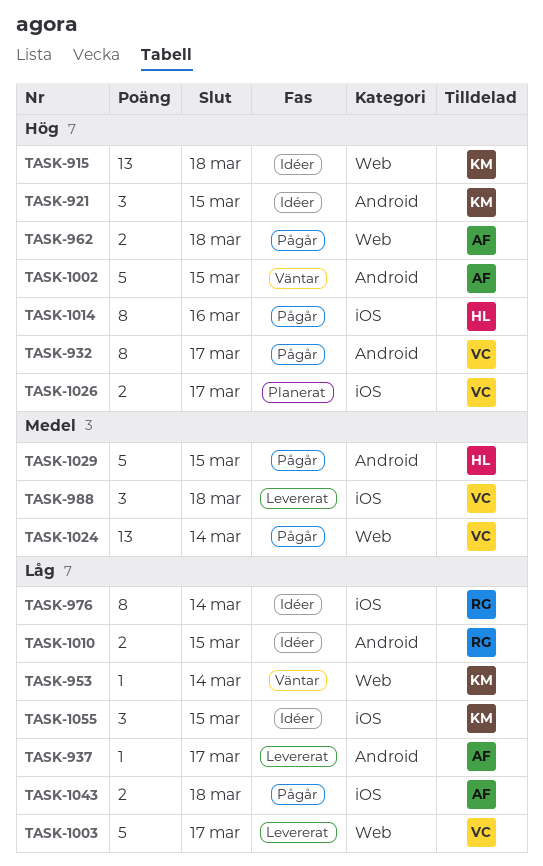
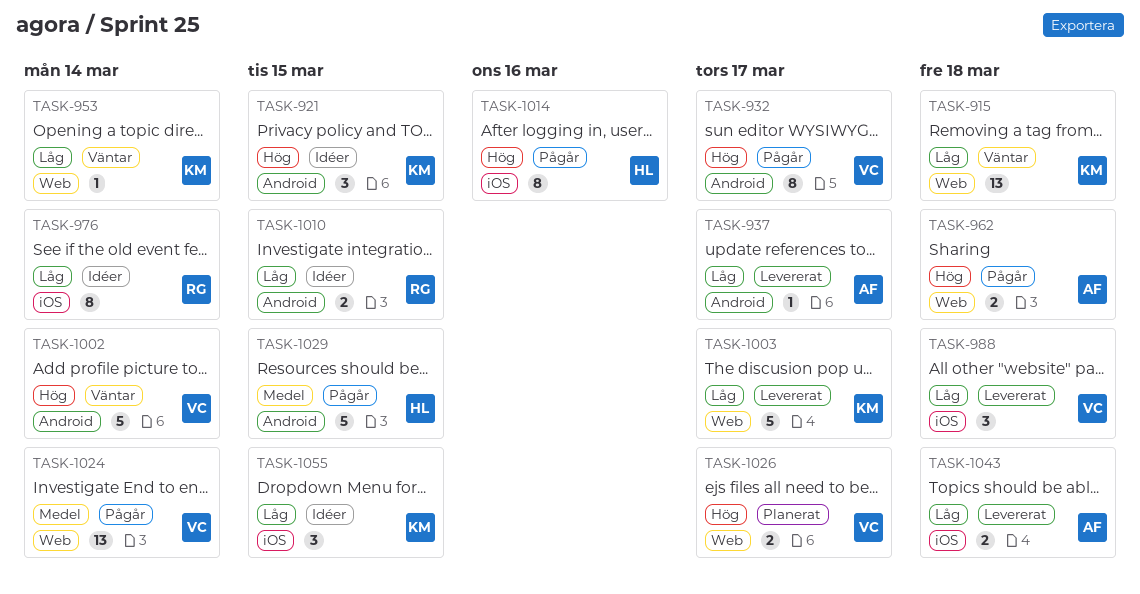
TASK-915, status: Idéer -> Väntar
TASK-915, priority: Hög -> Låg
TASK-988, priority: Medel -> Låg
TASK-1002, owner: AF -> VC
TASK-1002, due: Mar 15 -> Mar 14
TASK-1003, owner: VC -> KM
TASK-1026, label: iOS -> Web
TASK-1043, status: Pågår -> Levererat

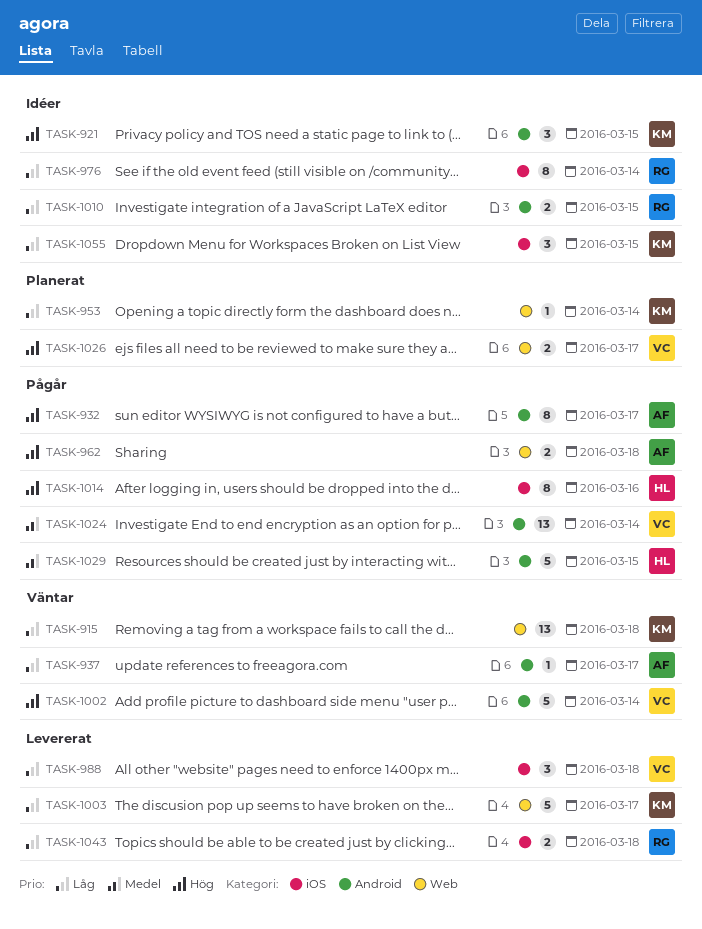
TASK-932, owner: VC -> AF
TASK-937, status: Levererat -> Väntar
TASK-953, status: Väntar -> Planerat
TASK-1024, label: Web -> Android
TASK-1043, owner: AF -> RG

